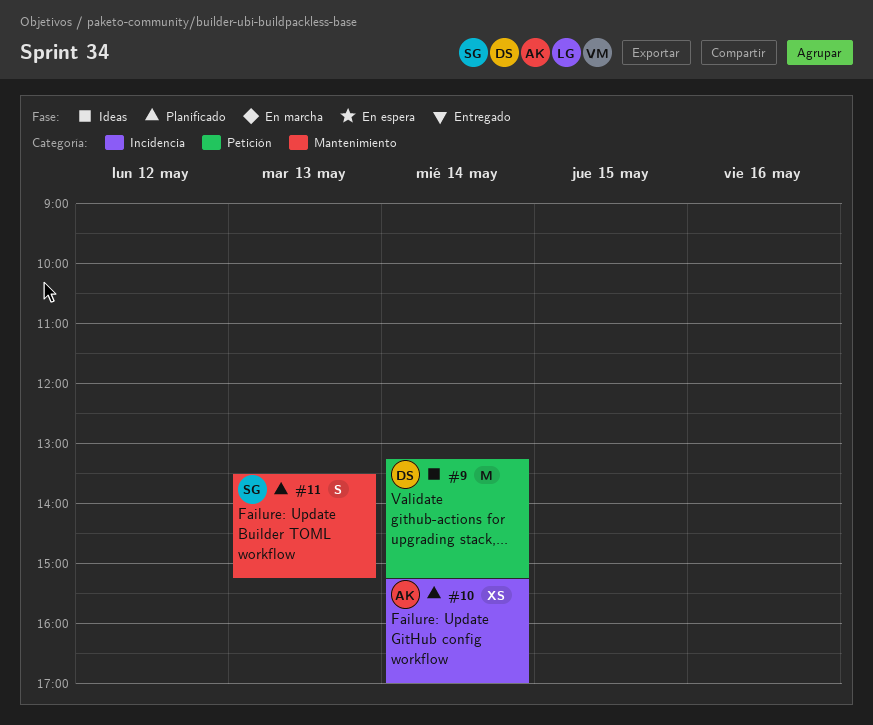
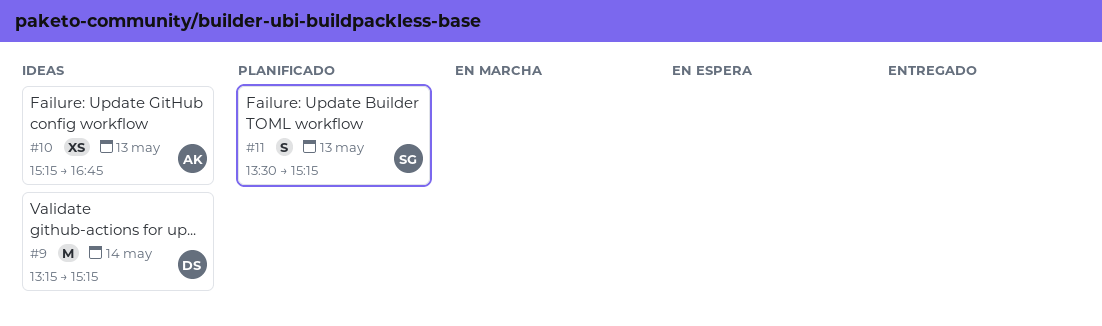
#10, status: Planificado -> Ideas
#10, day: May 14 -> May 13
#10, ends: 17:00 -> 16:45

